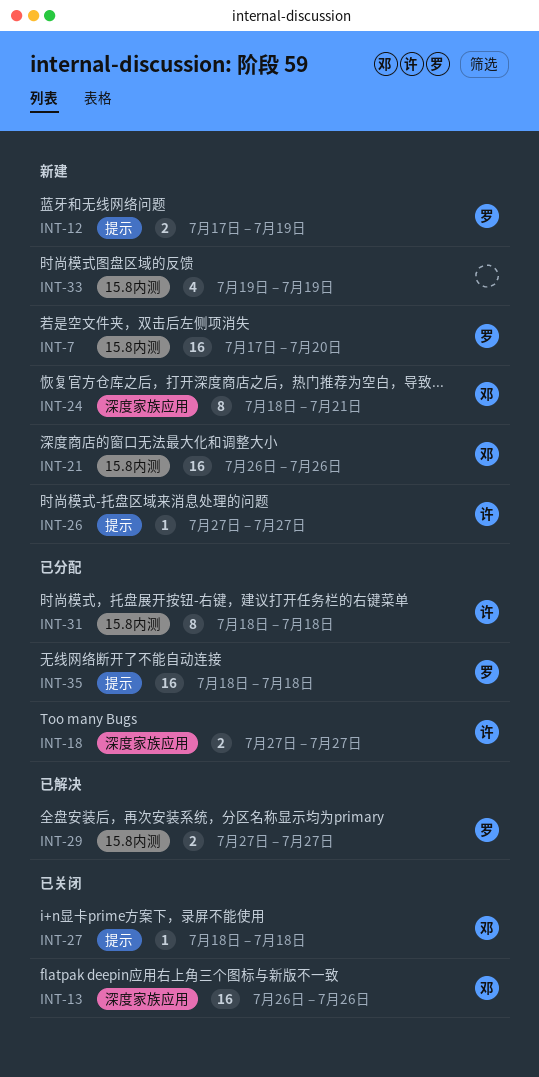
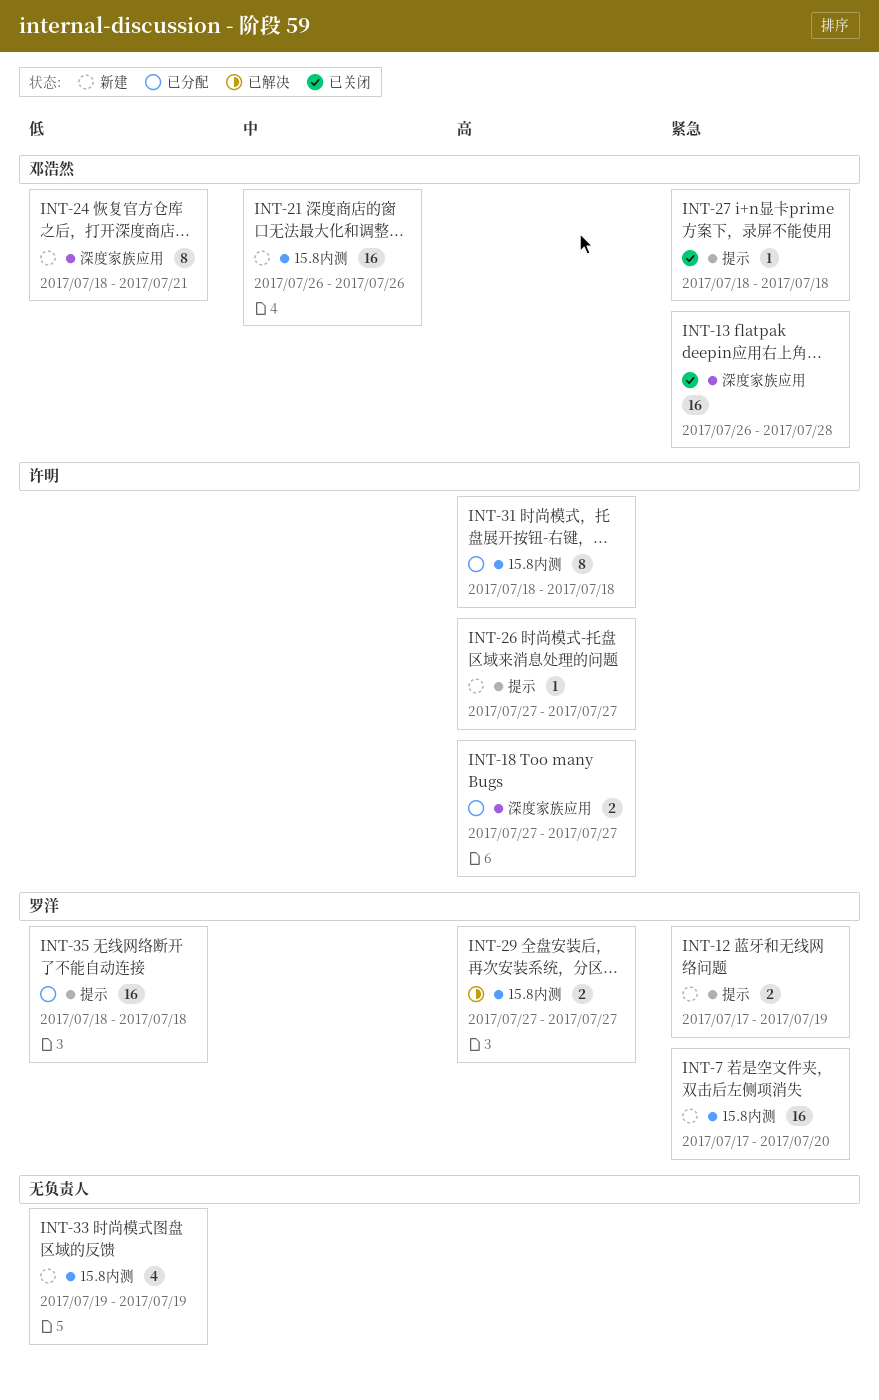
INT-13, due: Jul 26 -> Jul 28

